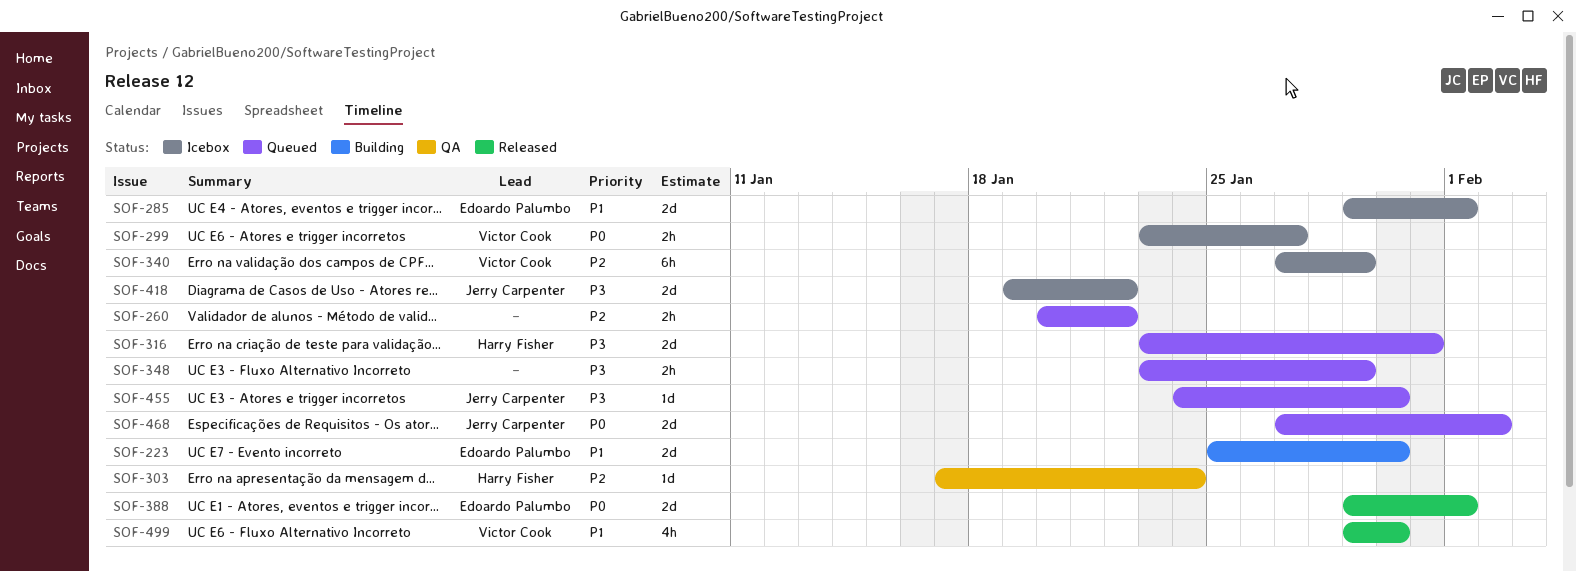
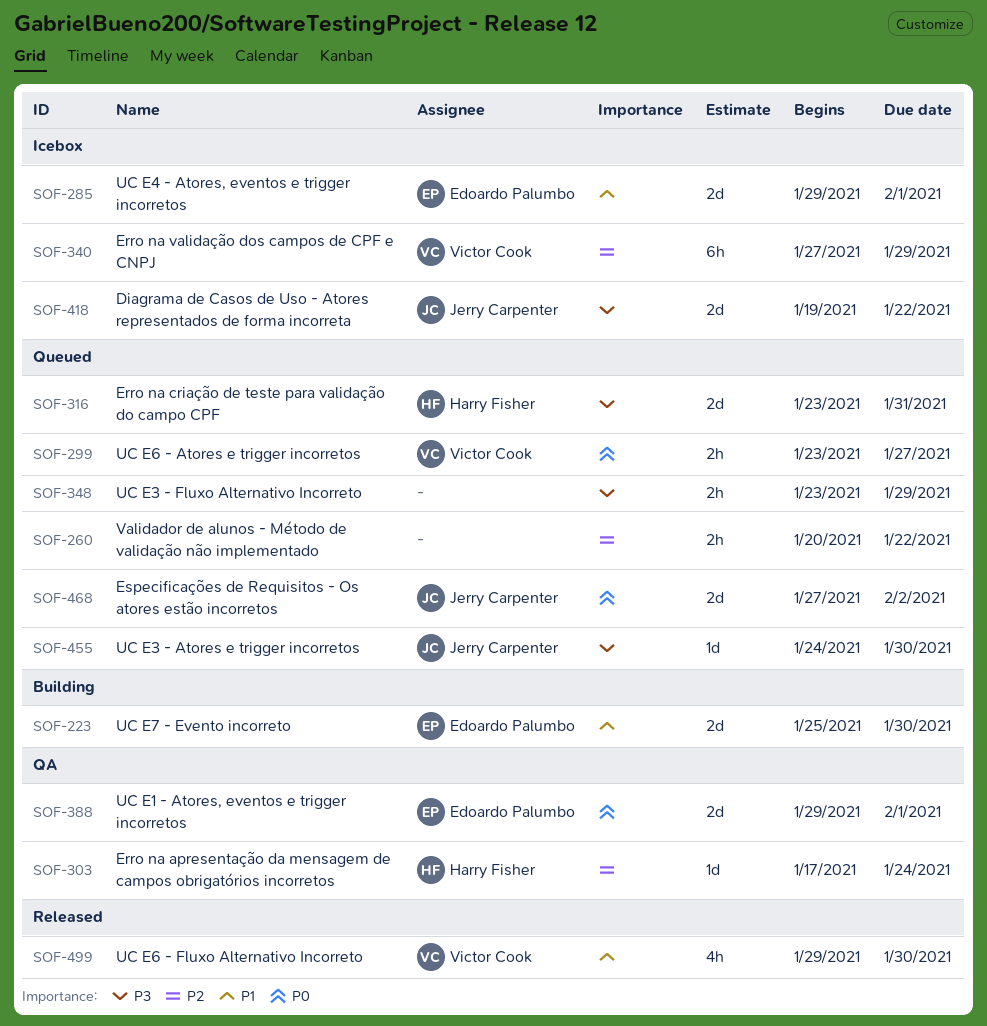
SOF-299, status: Icebox -> Queued
SOF-388, status: Released -> QA

